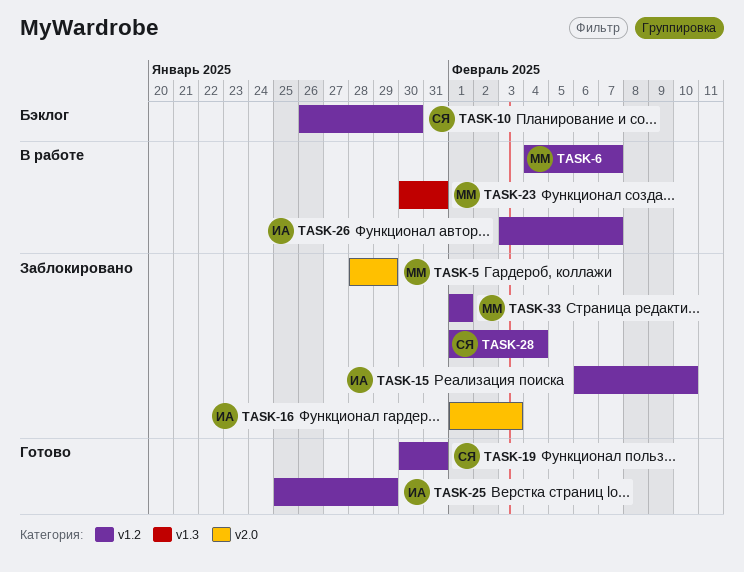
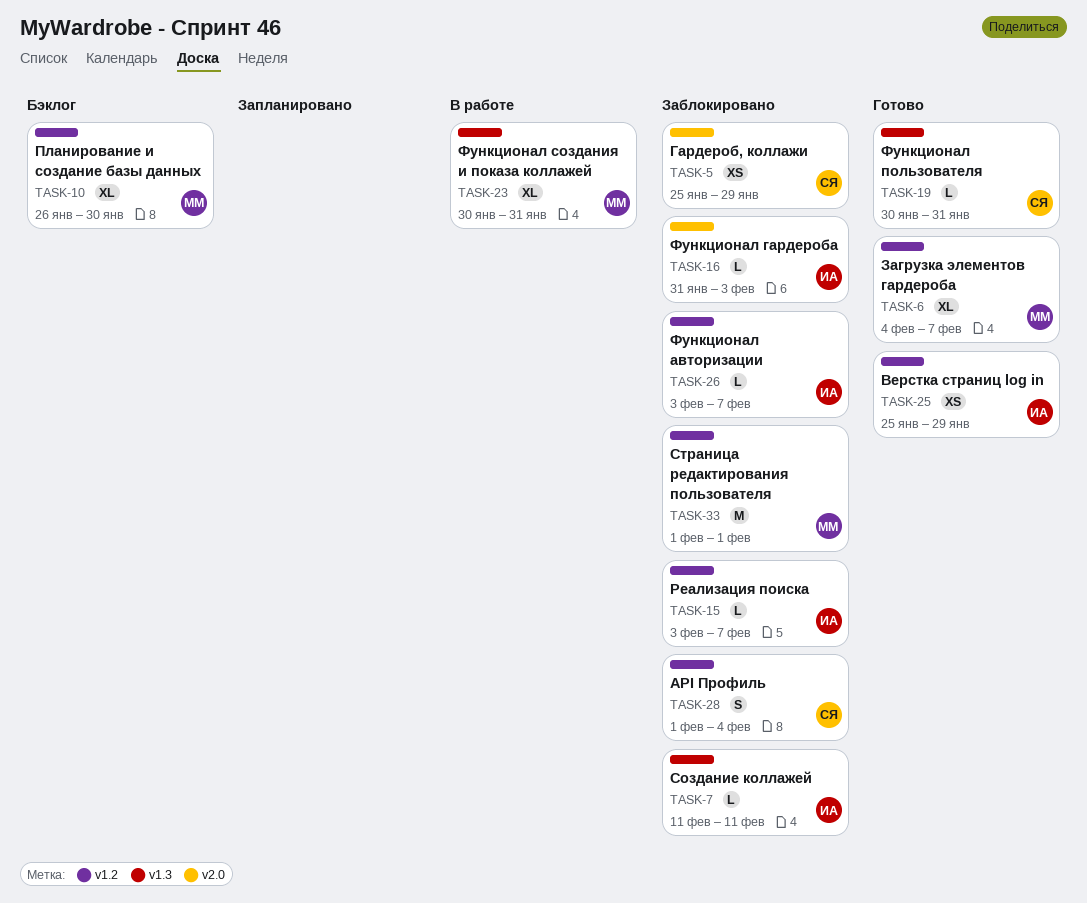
TASK-5, owner: ММ -> СЯ
TASK-5, start: Jan 28 -> Jan 25
TASK-6, status: В работе -> Готово
TASK-7: none -> present
TASK-10, owner: СЯ -> ММ
TASK-15, start: Feb 6 -> Feb 3
TASK-15, due: Feb 10 -> Feb 7
TASK-16, start: Feb 1 -> Jan 31
TASK-19, label: v1.2 -> v1.3
TASK-26, status: В работе -> Заблокировано

